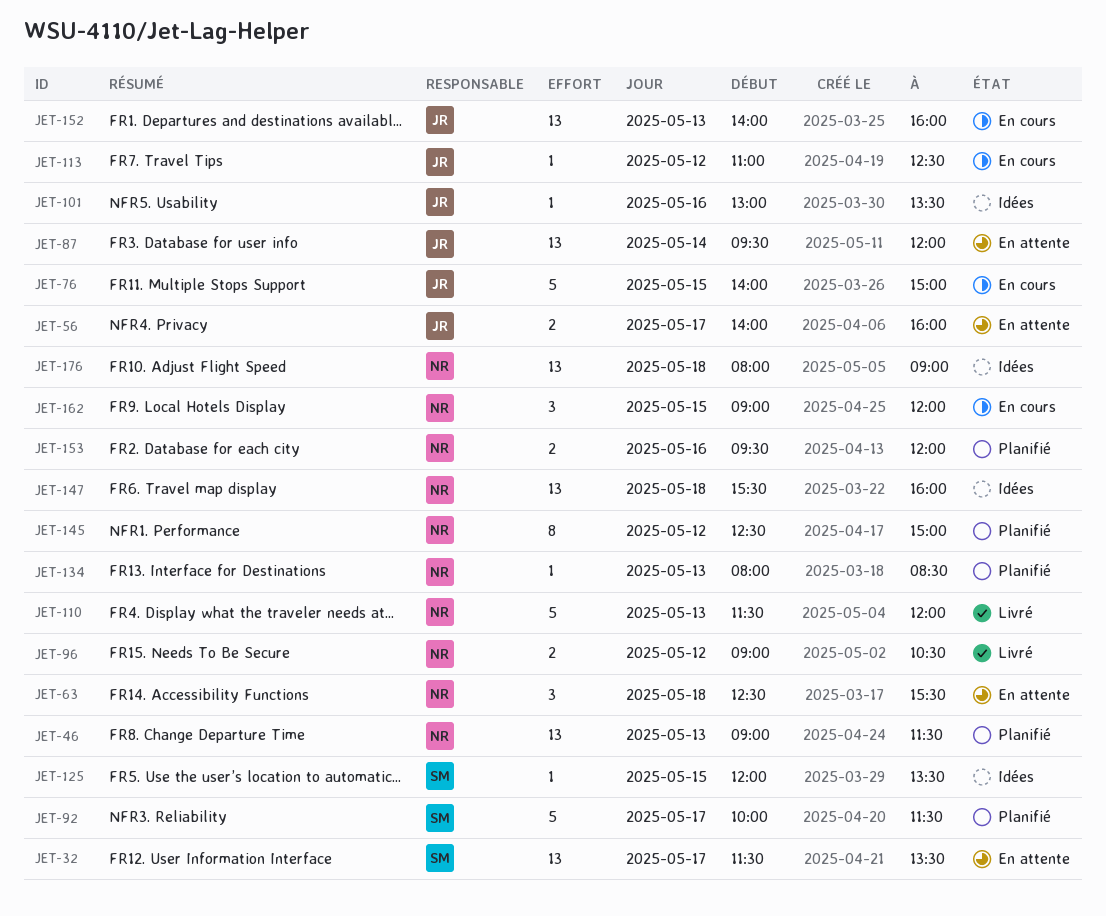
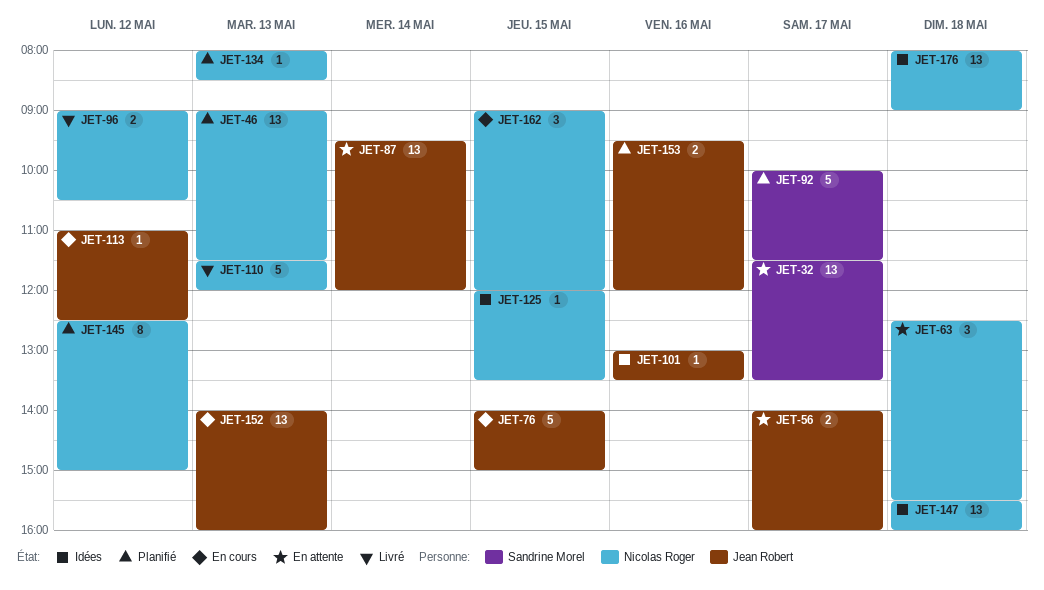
JET-125, owner: Sandrine Morel -> Nicolas Roger
JET-153, owner: Nicolas Roger -> Jean Robert

